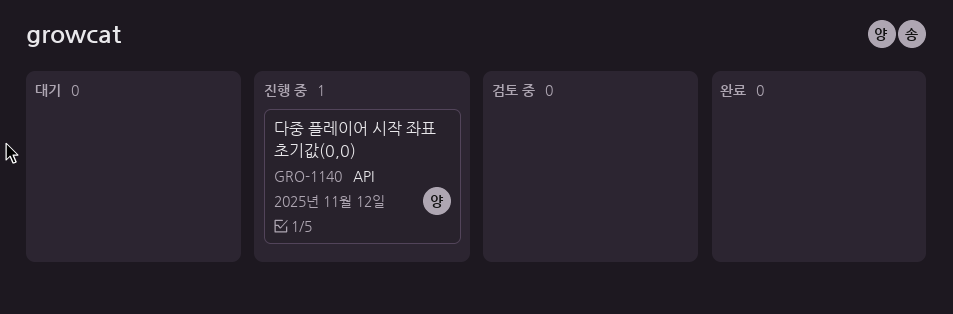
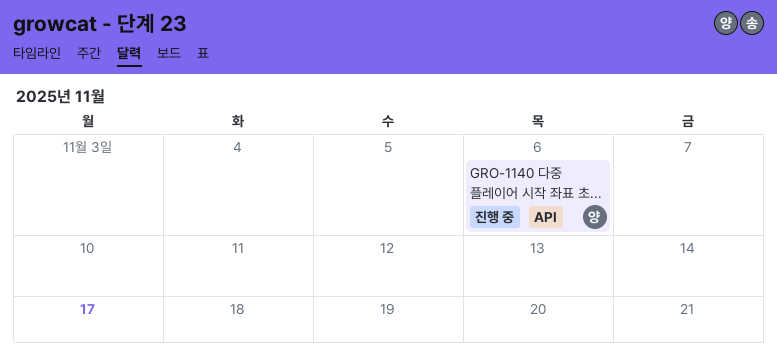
GRO-1140, due: Nov 12 -> Nov 6

